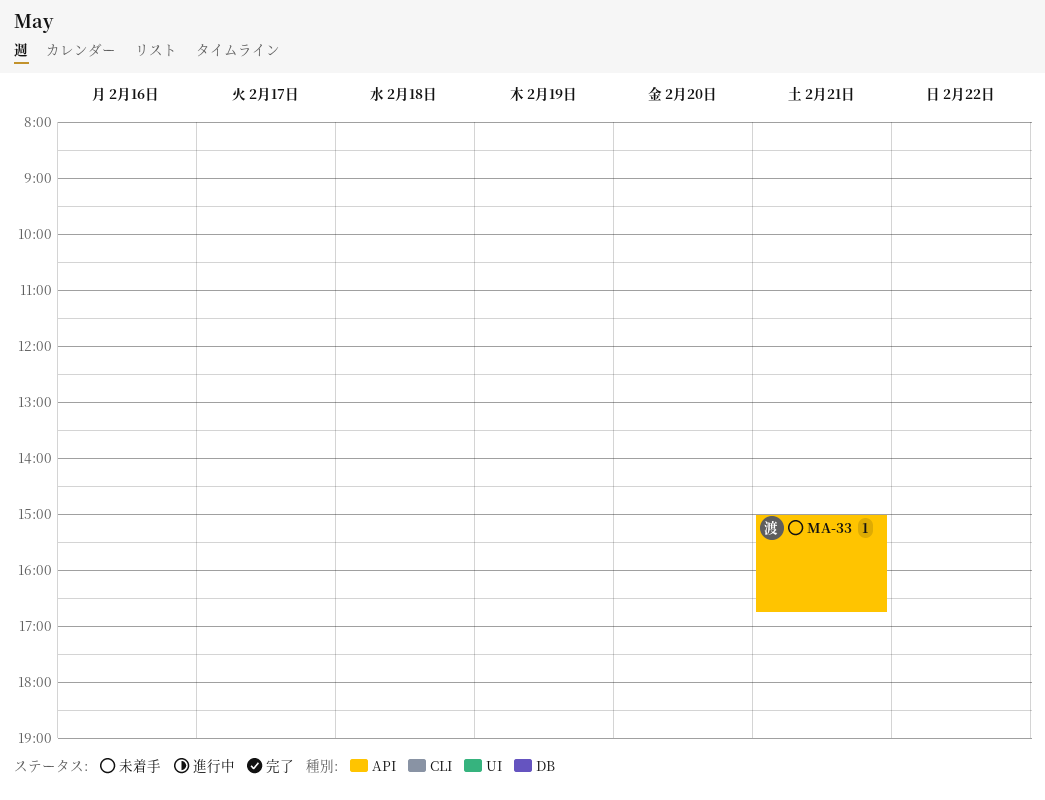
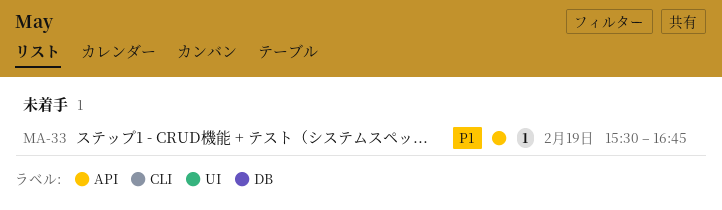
MA-33, day: Feb 21 -> Feb 19
MA-33, begins: 15:00 -> 15:30

